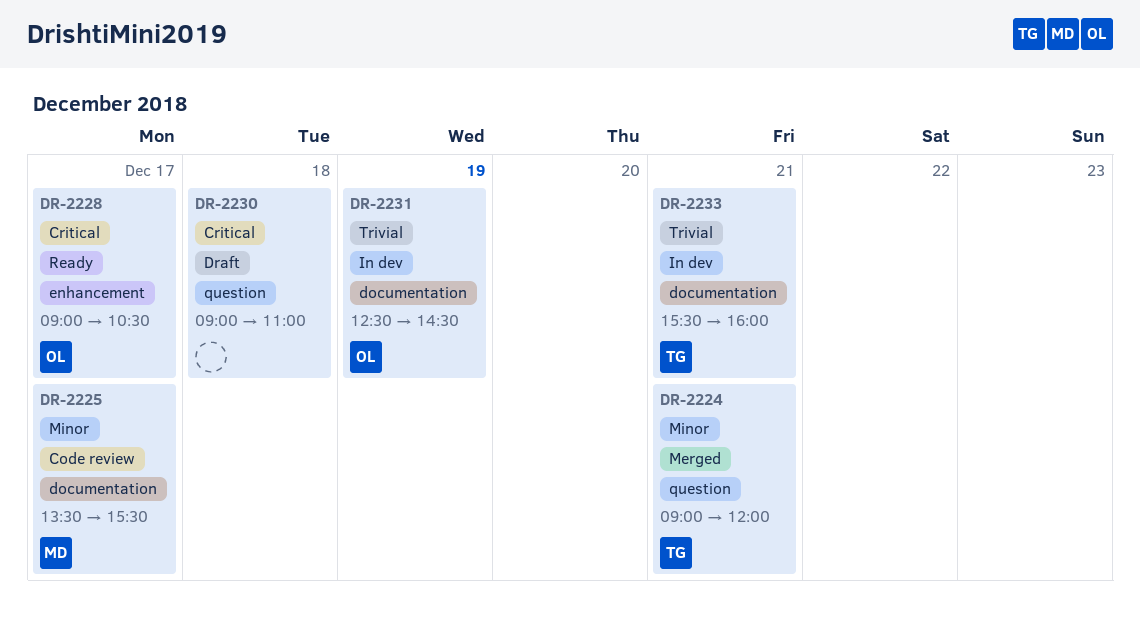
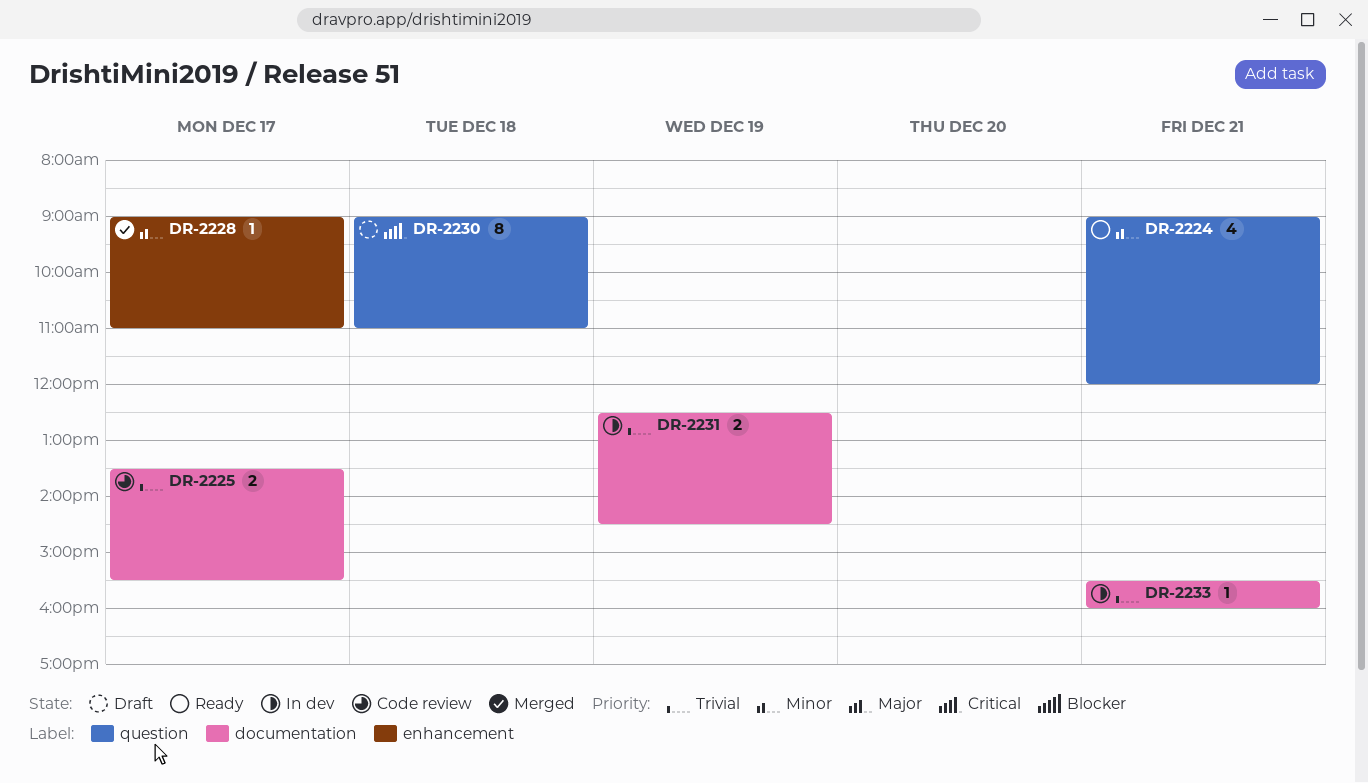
DR-2224, status: Merged -> Ready
DR-2225, priority: Minor -> Trivial
DR-2228, status: Ready -> Merged
DR-2228, priority: Critical -> Minor
DR-2228, ends: 10:30 -> 11:00

